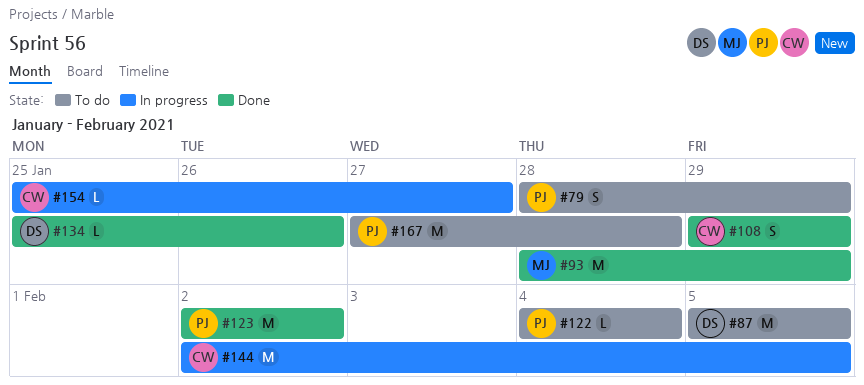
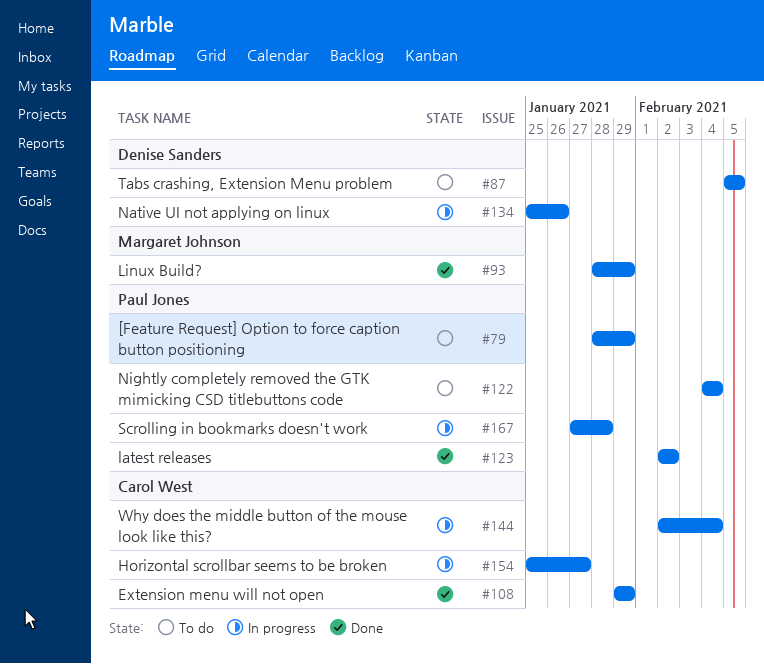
#134, status: Done -> In progress
#144, due: Feb 5 -> Feb 4
#167, status: To do -> In progress

